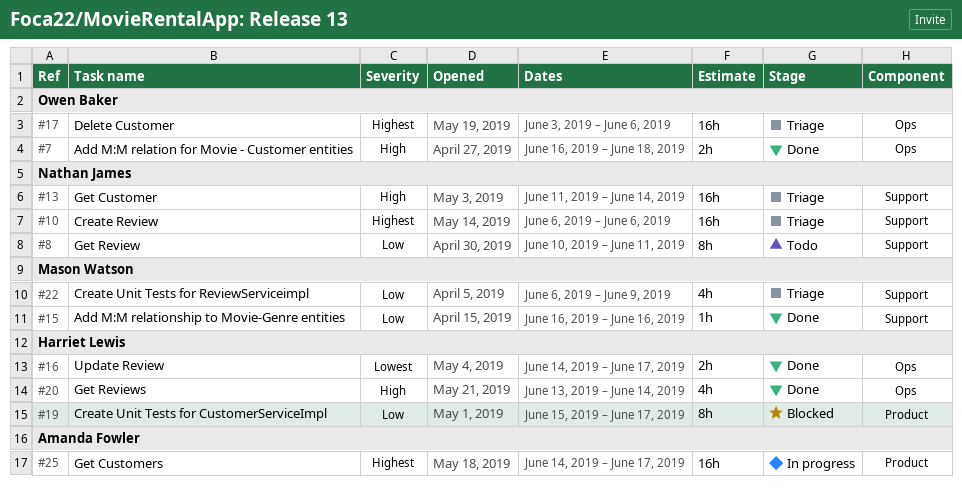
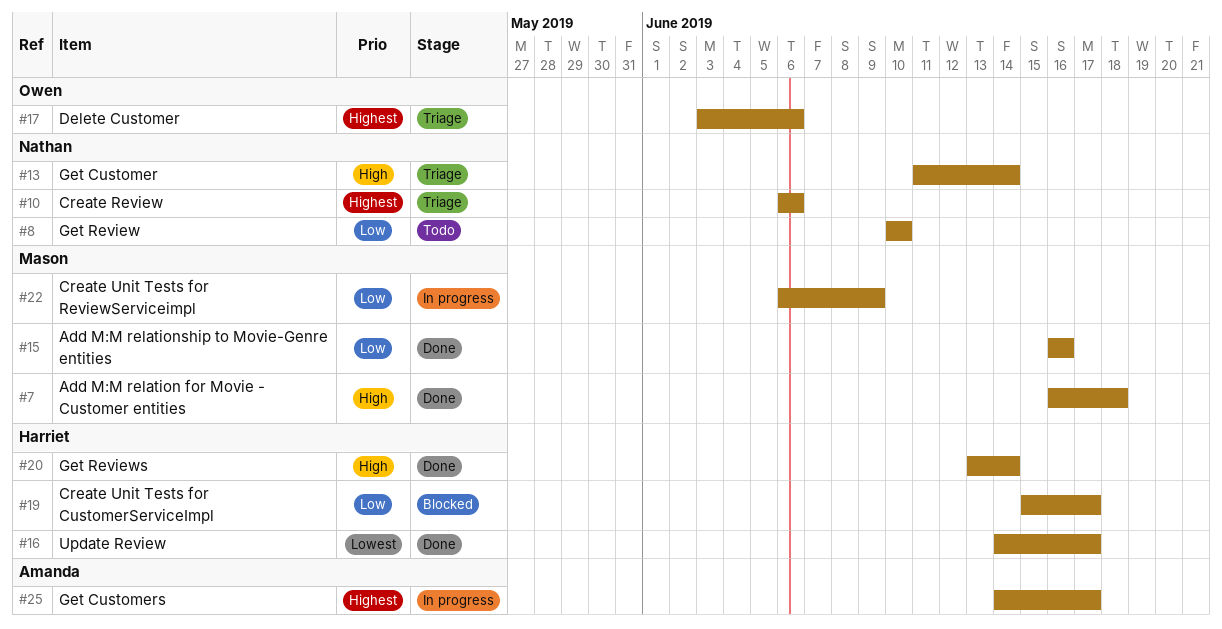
#7, owner: Owen Baker -> Mason Watson
#8, due: Jun 11 -> Jun 10
#22, status: Triage -> In progress

